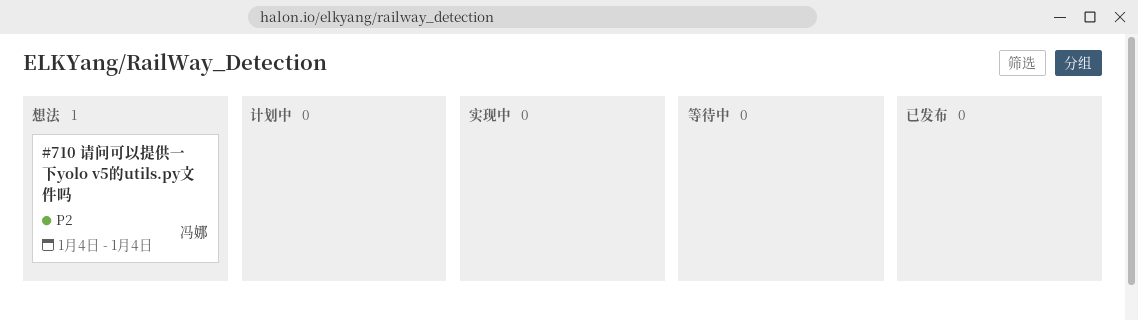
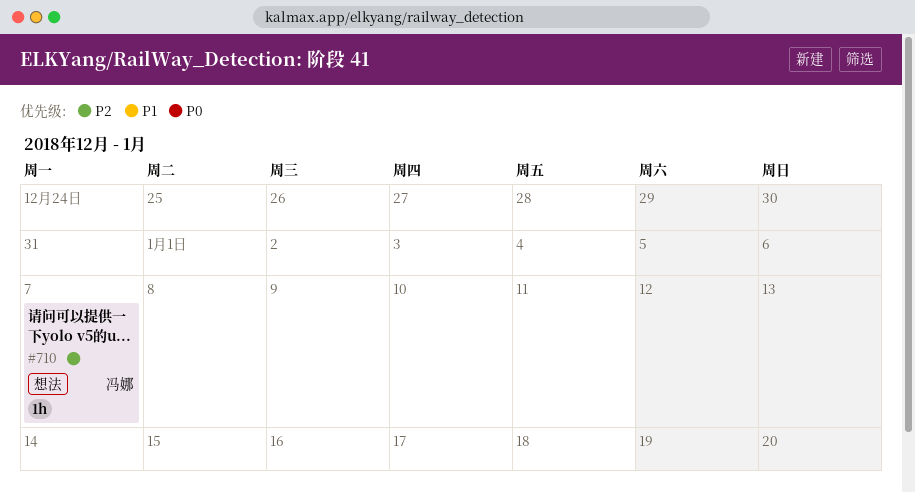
#710, due: Jan 4 -> Jan 7

